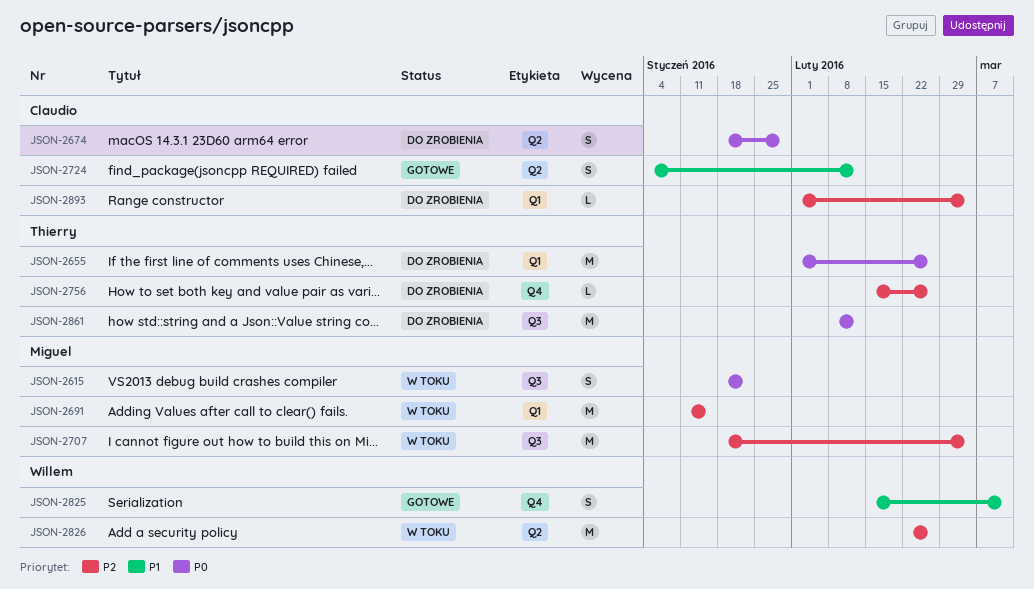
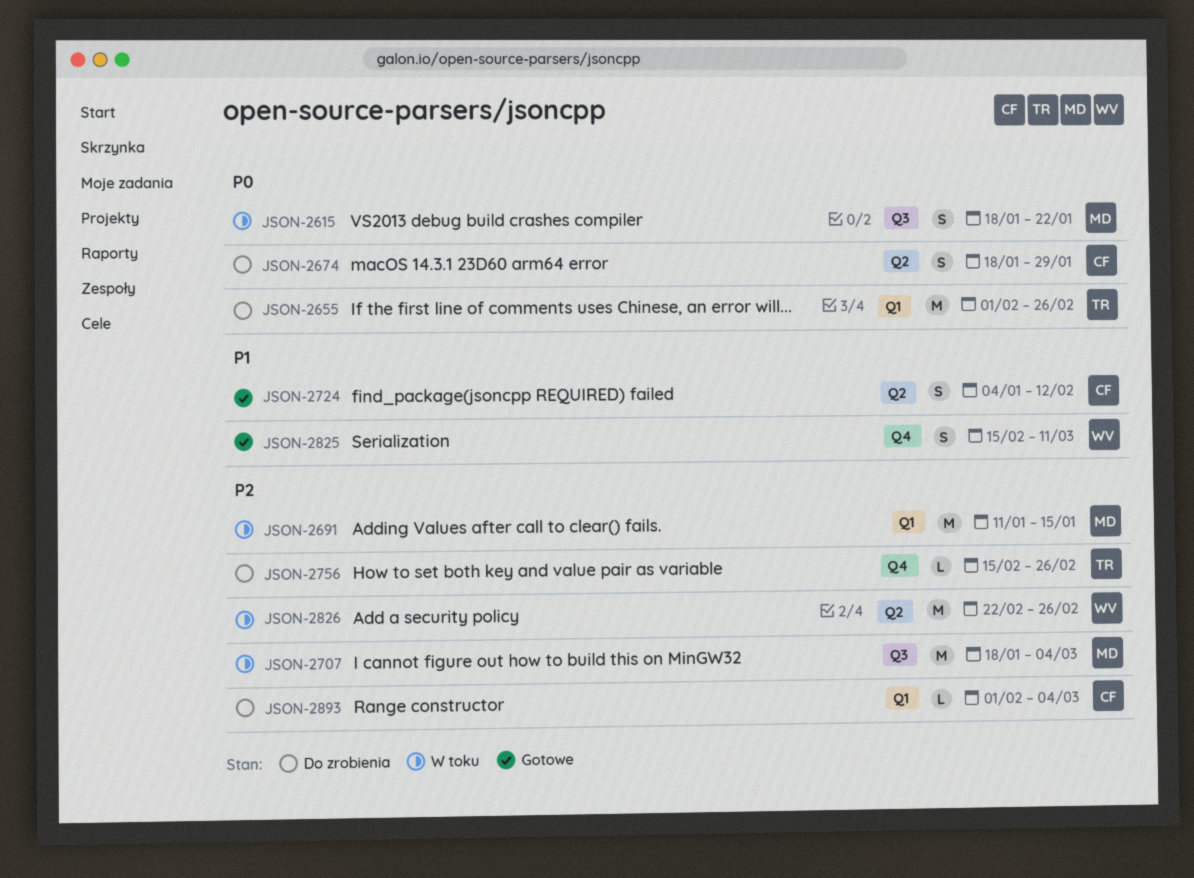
JSON-2861: present -> none

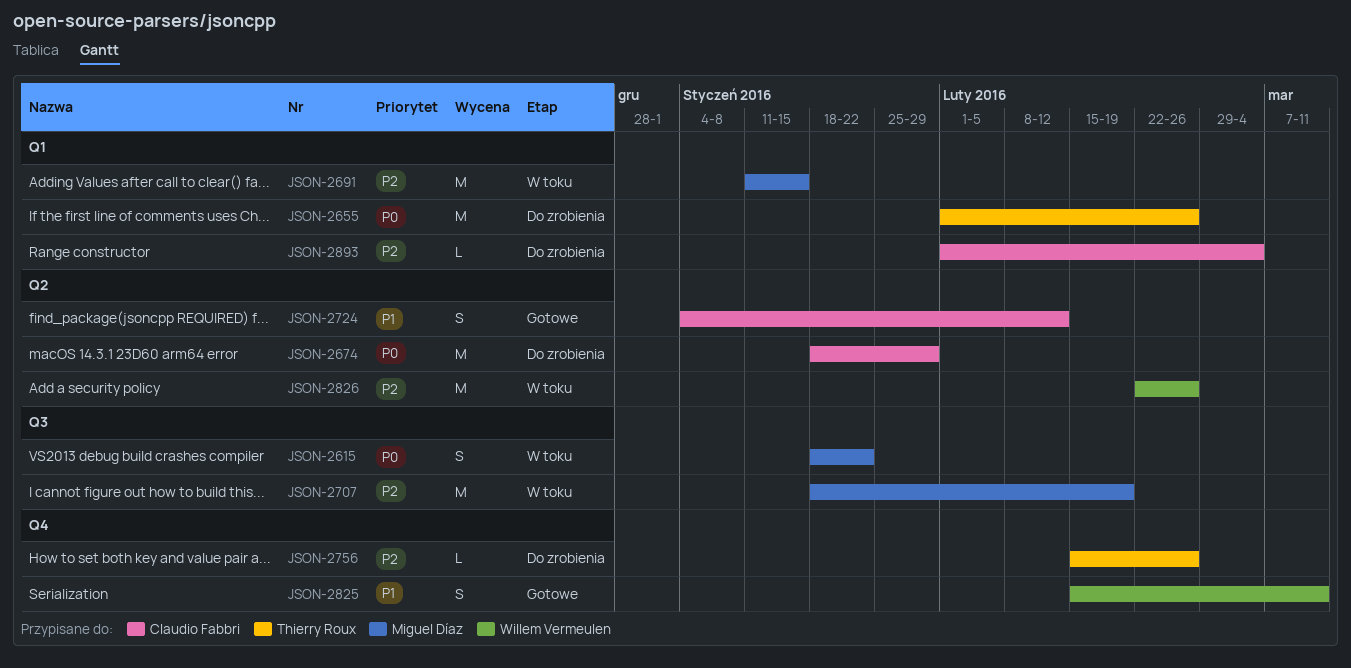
JSON-2674, estimate: S -> M
JSON-2707, due: Mar 4 -> Feb 19

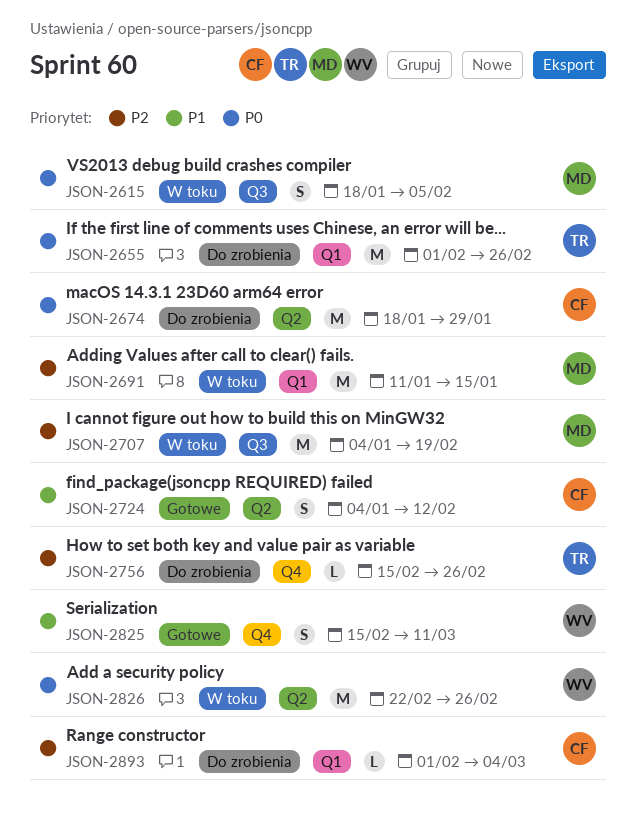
JSON-2615, due: Jan 22 -> Feb 5
JSON-2707, start: Jan 18 -> Jan 4
JSON-2826, priority: P2 -> P0

